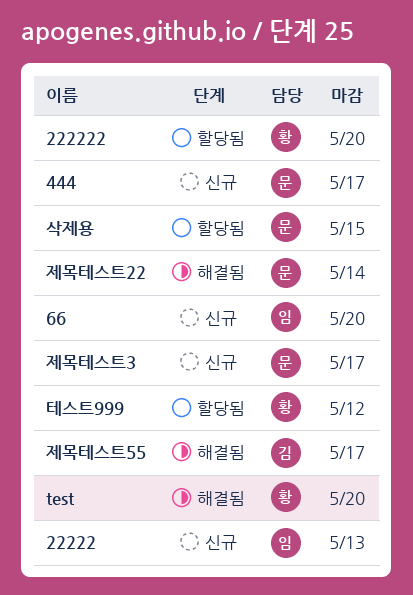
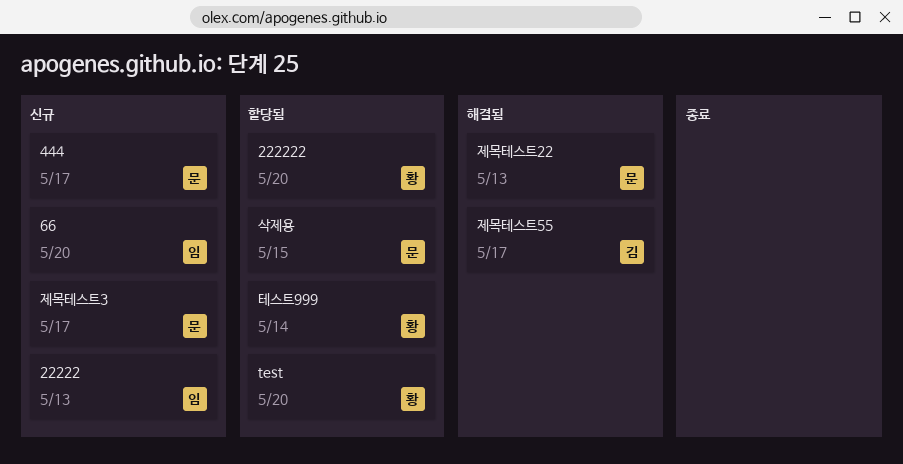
test, status: 해결됨 -> 할당됨
제목테스트22, due: May 14 -> May 13
테스트999, due: May 12 -> May 14

